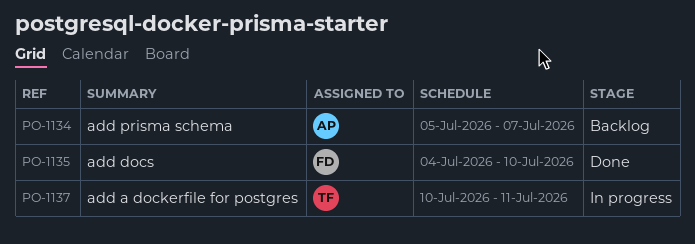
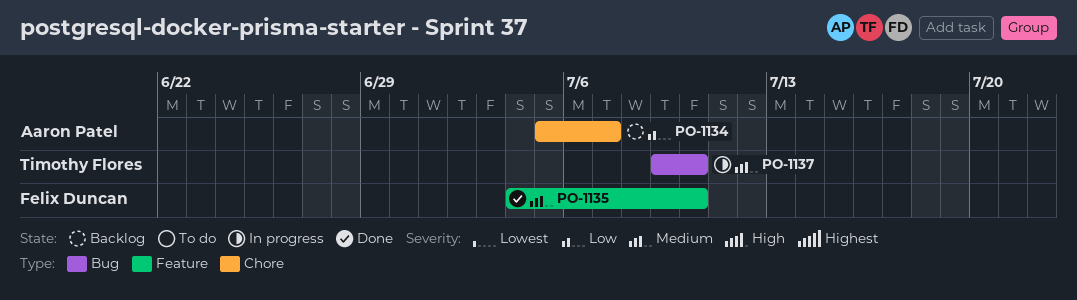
PO-1137, start: Jul 10 -> Jul 9
PO-1137, due: Jul 11 -> Jul 10

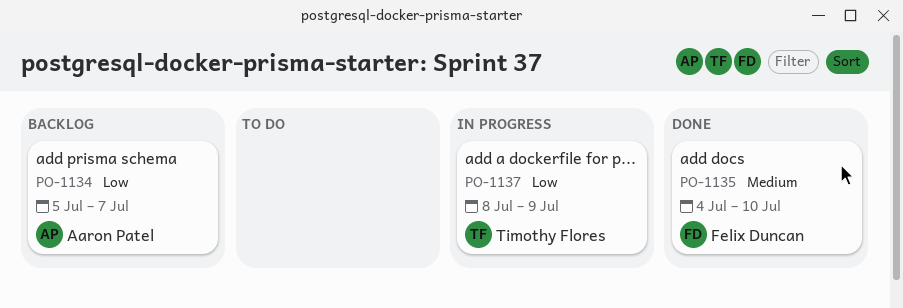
PO-1137, priority: Medium -> Low
PO-1137, start: Jul 9 -> Jul 8
PO-1137, due: Jul 10 -> Jul 9

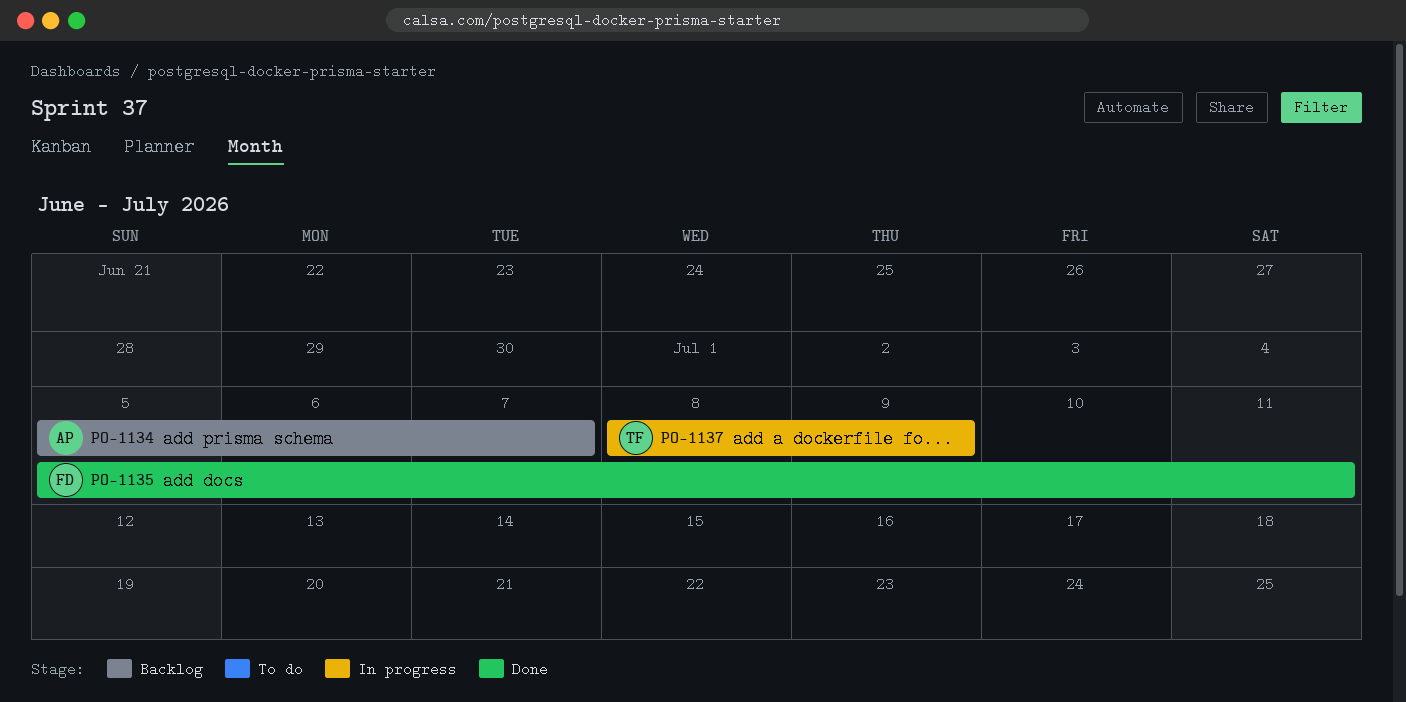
PO-1135, start: Jul 4 -> Jul 5
PO-1135, due: Jul 10 -> Jul 11

